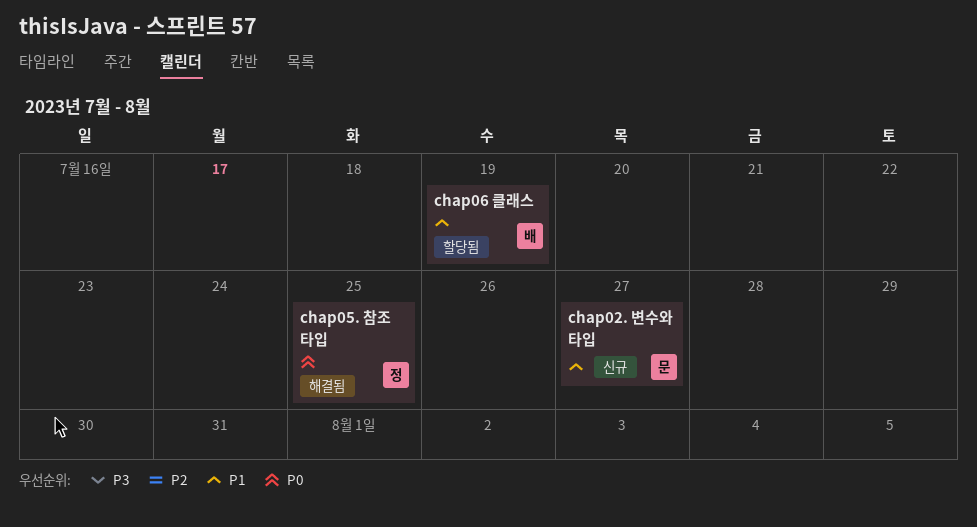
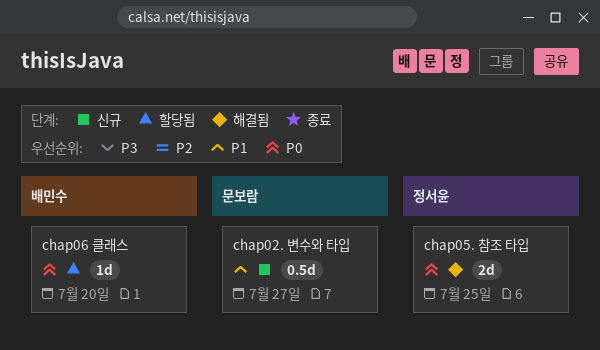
chap06 클래스, priority: P1 -> P0
chap06 클래스, due: Jul 19 -> Jul 20

